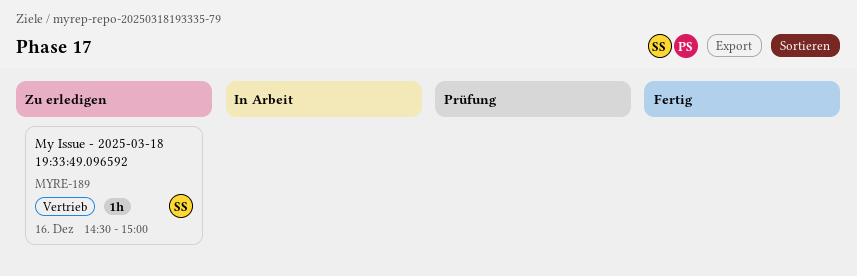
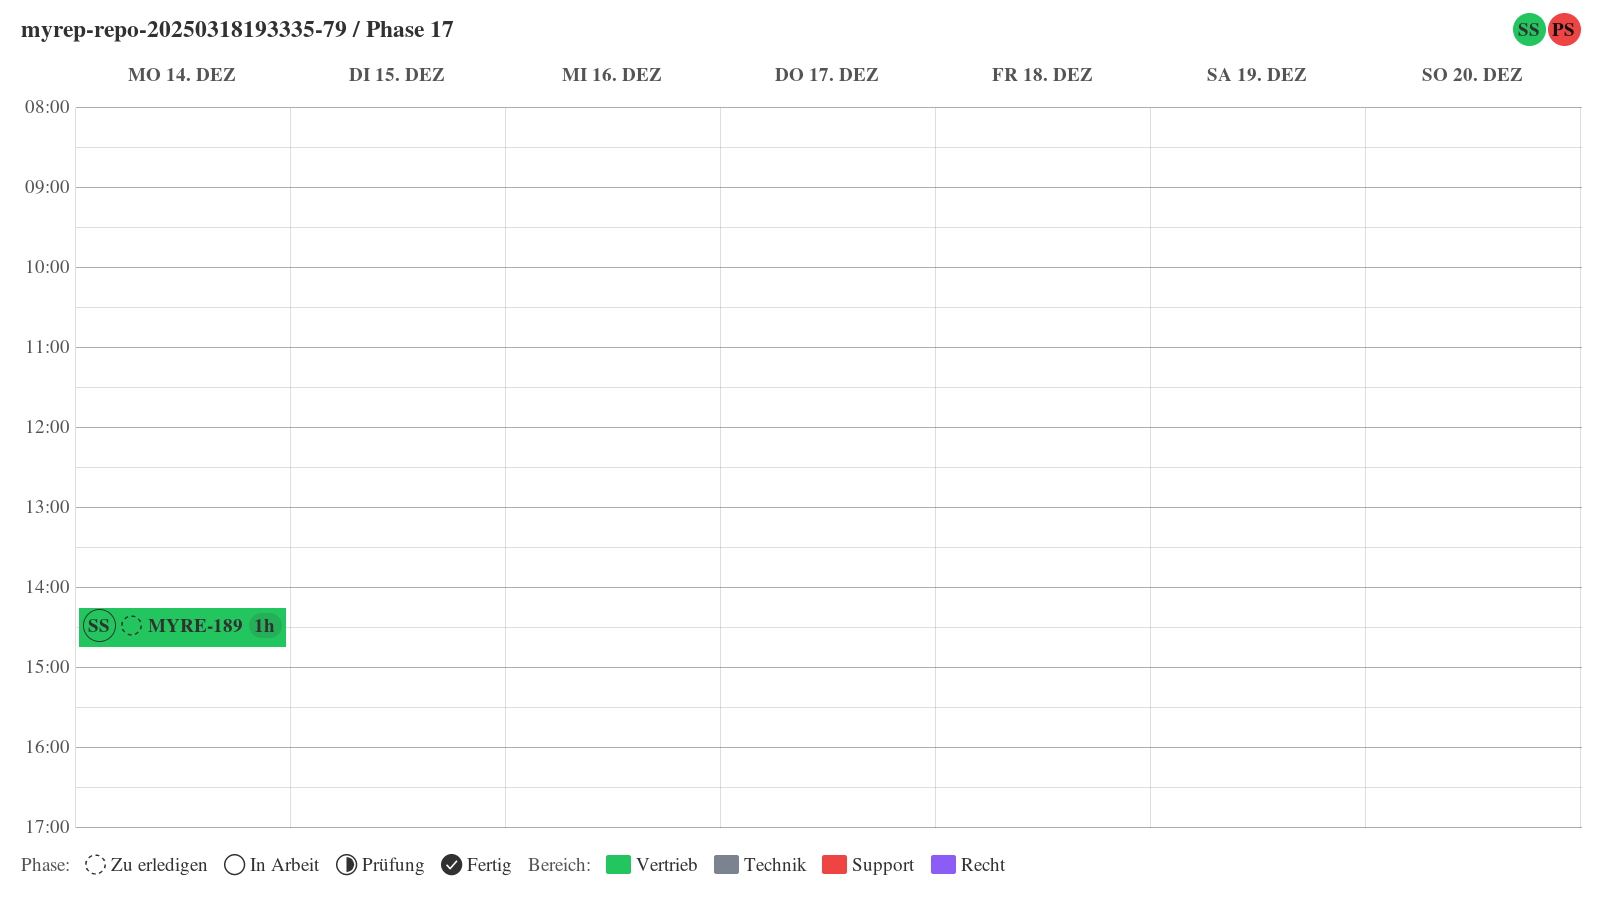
MYRE-189, day: Dec 16 -> Dec 14
MYRE-189, begins: 14:30 -> 14:15
MYRE-189, ends: 15:00 -> 14:45

